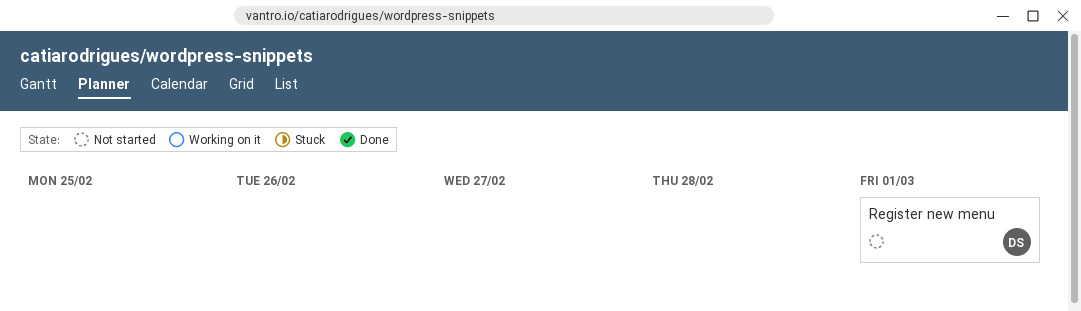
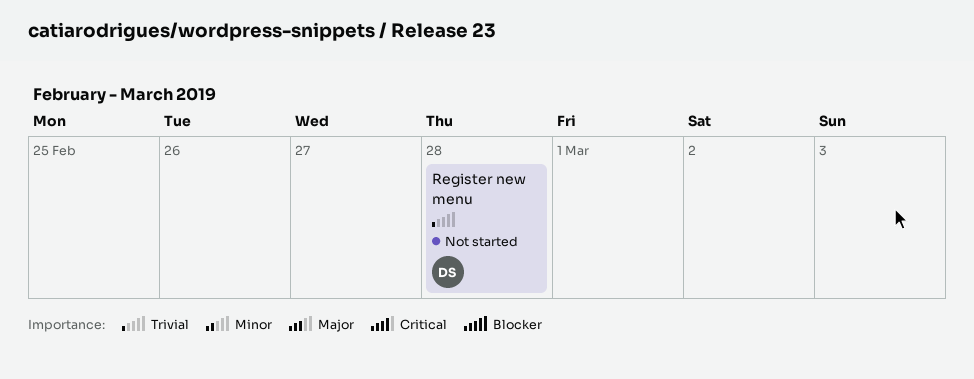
Register new menu, due: Mar 1 -> Feb 28

